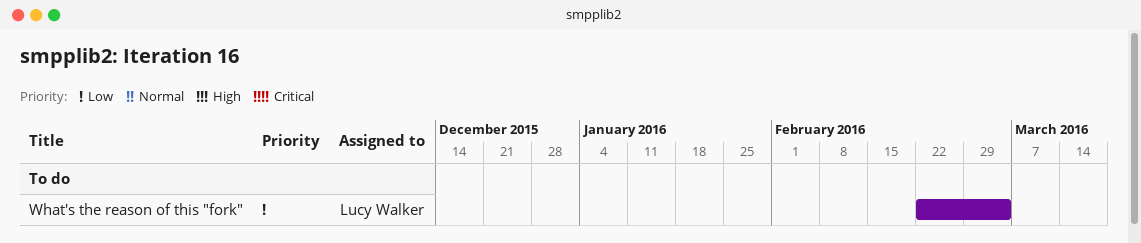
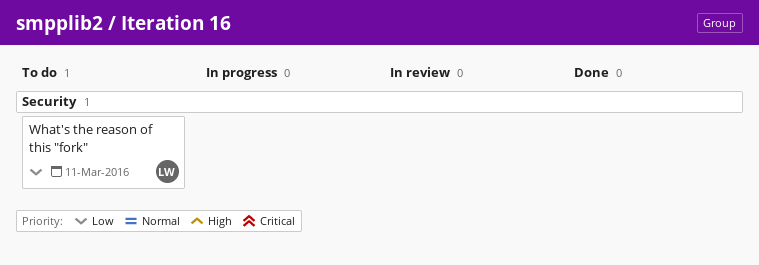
What's the reason of this "fork", due: Mar 4 -> Mar 11

